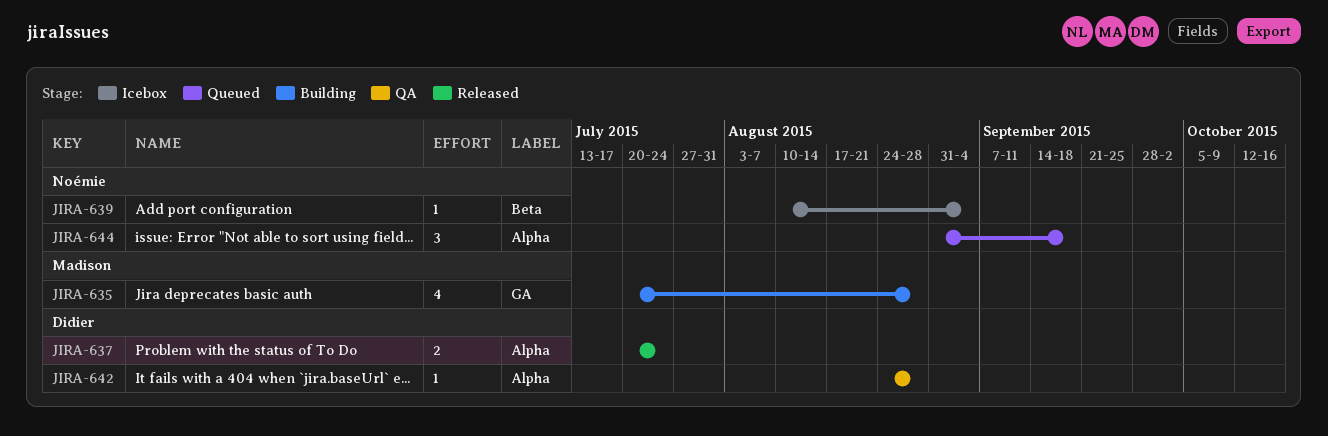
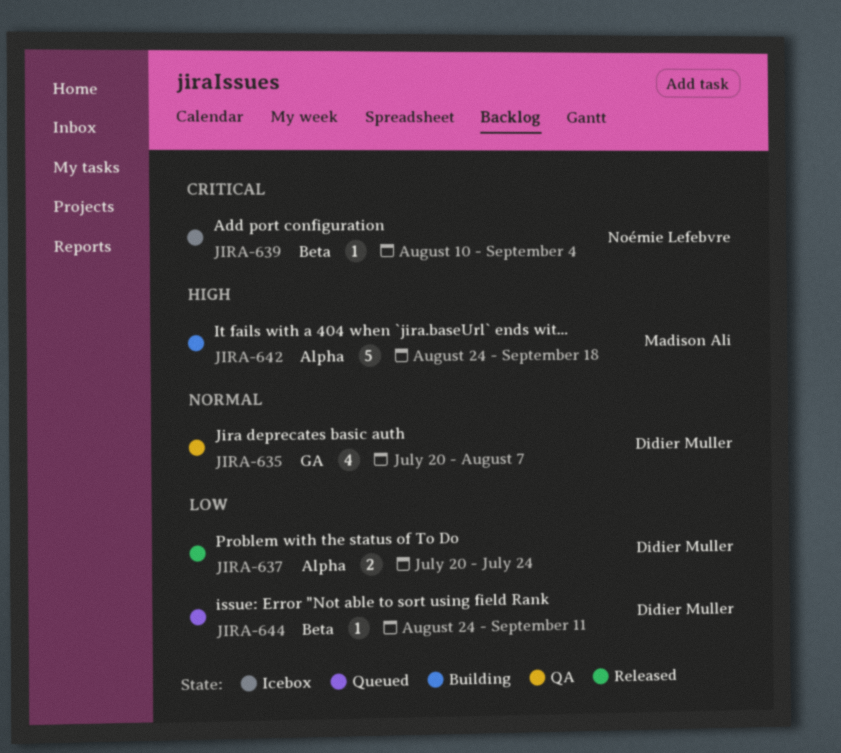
JIRA-635, status: Building -> QA
JIRA-635, owner: Madison Ali -> Didier Muller
JIRA-635, due: Aug 28 -> Aug 7
JIRA-642, status: QA -> Building
JIRA-642, owner: Didier Muller -> Madison Ali
JIRA-642, estimate: 1 -> 5
JIRA-642, due: Aug 28 -> Sep 18
JIRA-644, owner: Noémie Lefebvre -> Didier Muller
JIRA-644, label: Alpha -> Beta
JIRA-644, estimate: 3 -> 1
JIRA-644, start: Aug 31 -> Aug 24
JIRA-644, due: Sep 18 -> Sep 11

